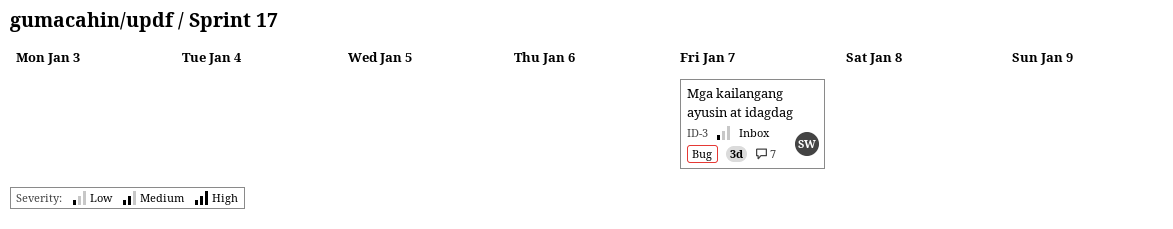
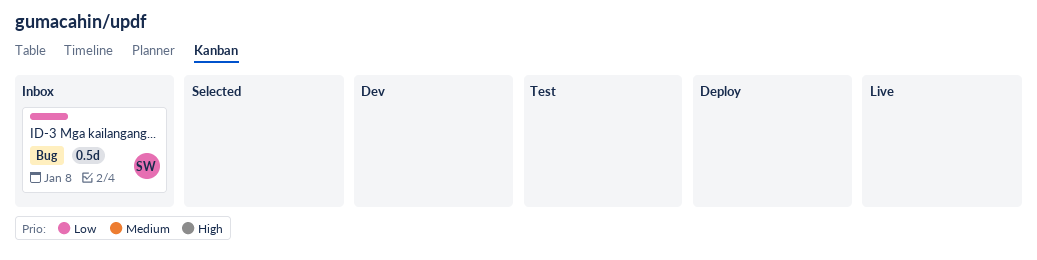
ID-3, estimate: 3d -> 0.5d
ID-3, due: Jan 7 -> Jan 8

